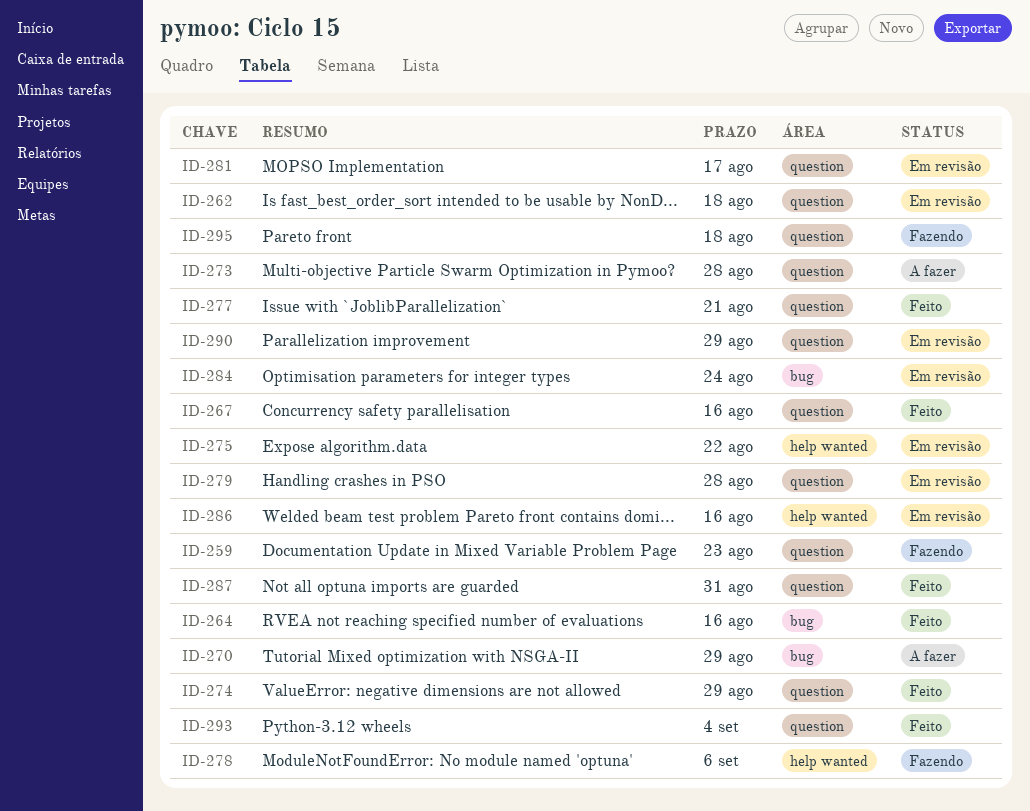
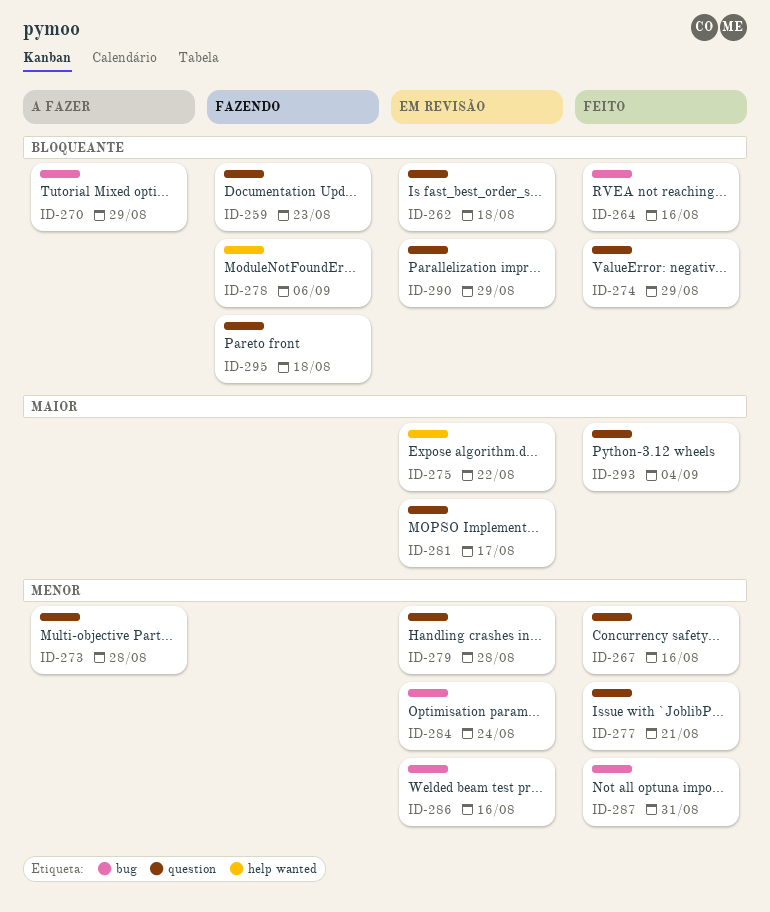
ID-286, label: help wanted -> bug
ID-287, label: question -> bug

